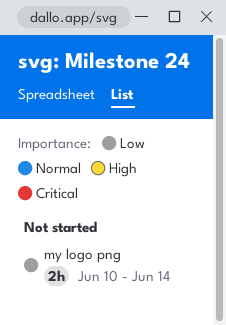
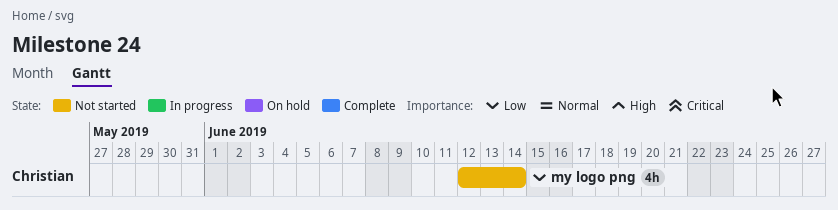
my logo png, estimate: 2h -> 4h
my logo png, start: Jun 10 -> Jun 12

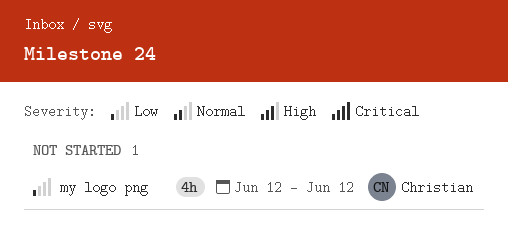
my logo png, due: Jun 14 -> Jun 12

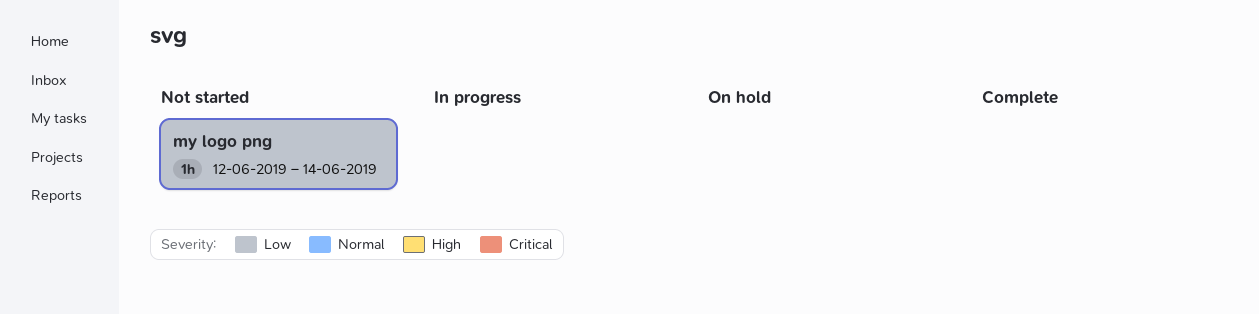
my logo png, estimate: 4h -> 1h
my logo png, due: Jun 12 -> Jun 14

